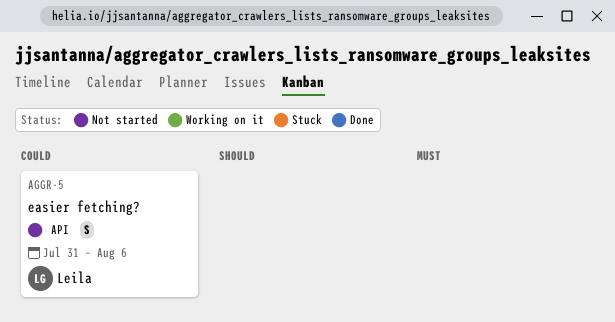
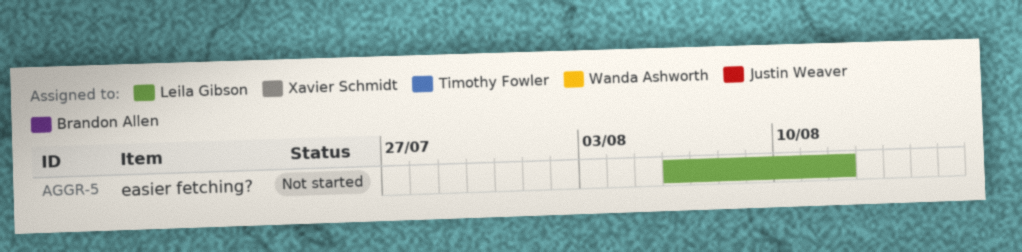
AGGR-5, start: Jul 31 -> Aug 6
AGGR-5, due: Aug 6 -> Aug 12

